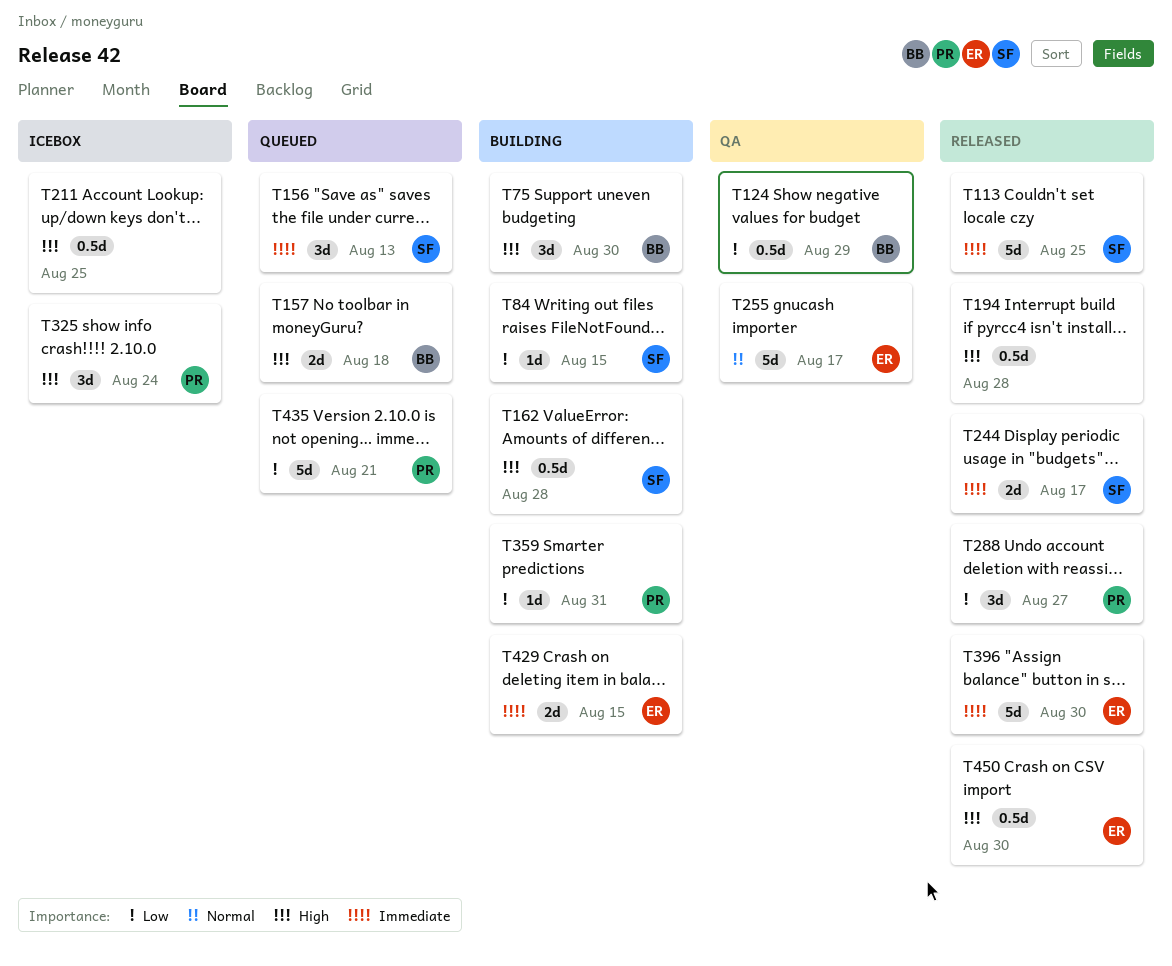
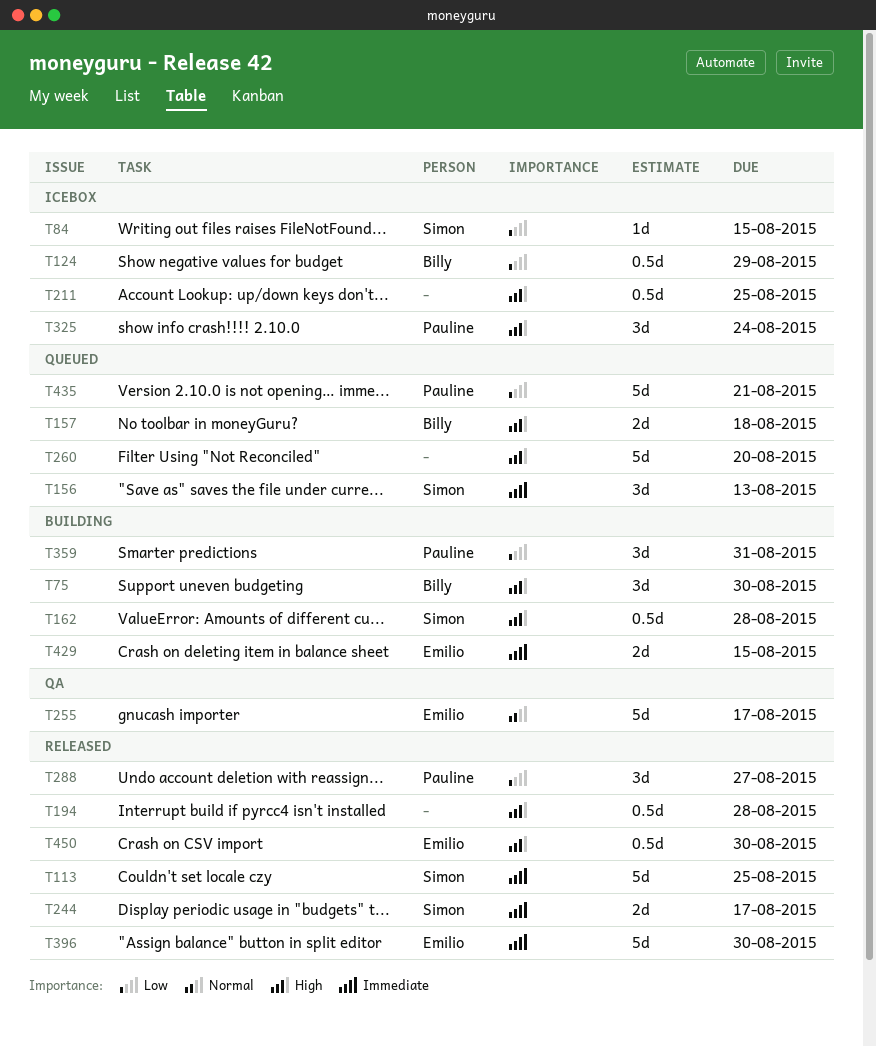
T84, status: Building -> Icebox
T124, status: QA -> Icebox
T260: none -> present
T359, estimate: 1d -> 3d

